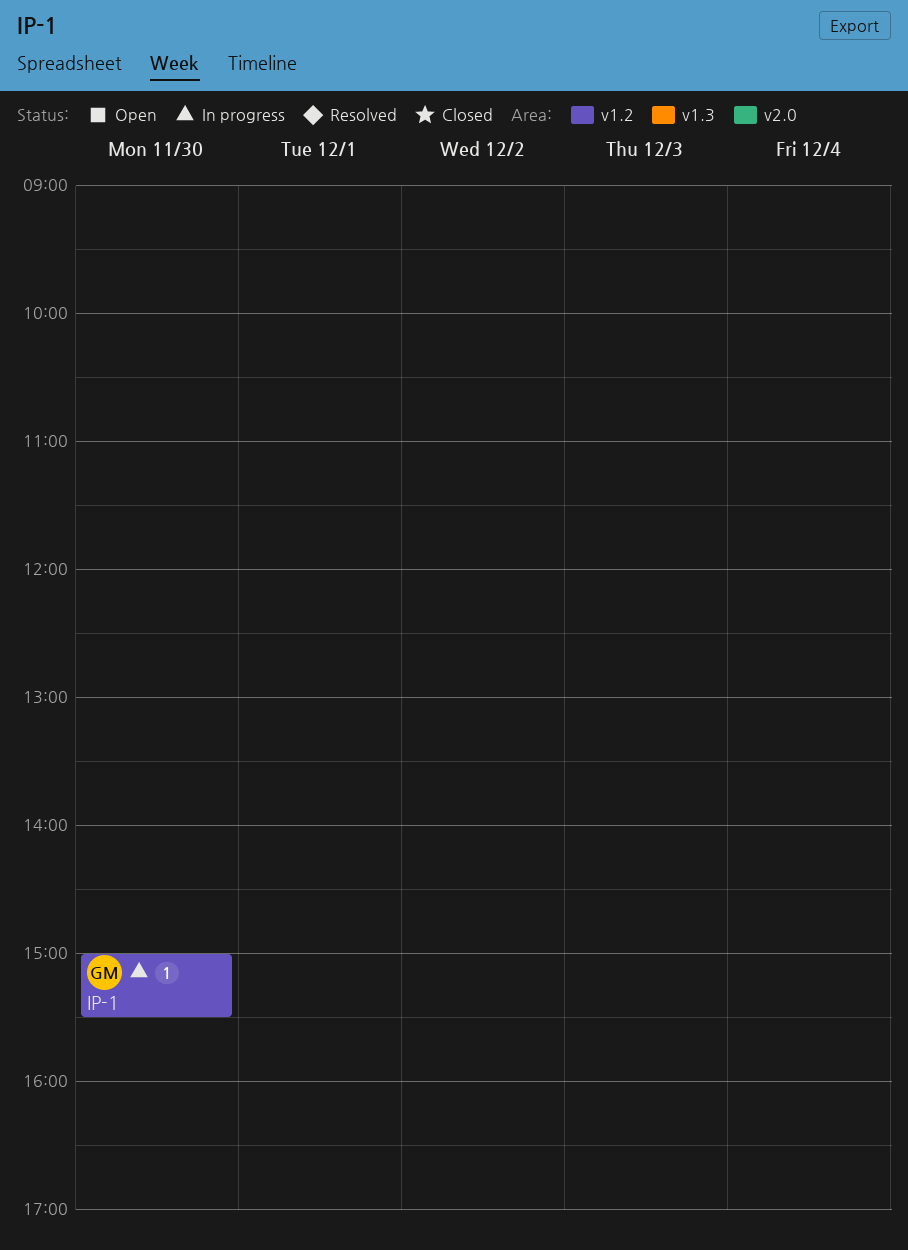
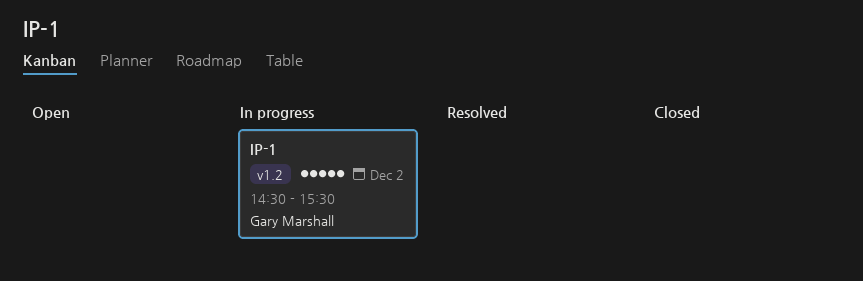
IP-1, estimate: 1 -> 5
IP-1, day: Nov 30 -> Dec 2
IP-1, begins: 15:00 -> 14:30

